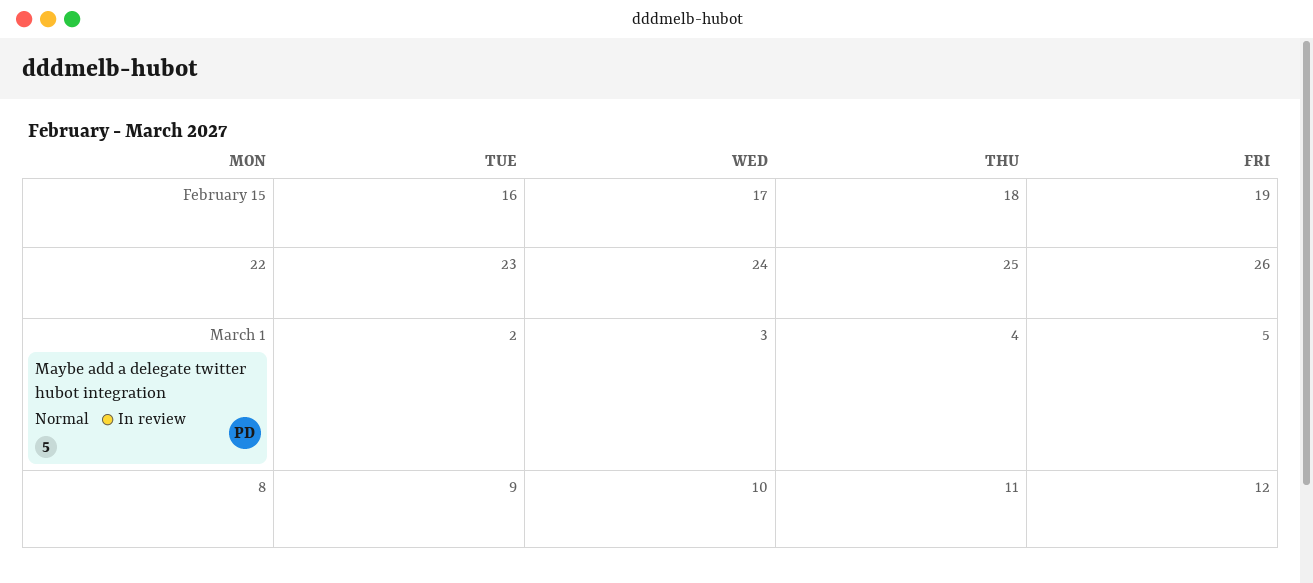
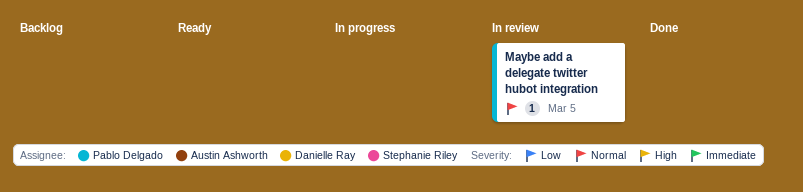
Maybe add a delegate twitter hubot integration, estimate: 5 -> 1
Maybe add a delegate twitter hubot integration, due: Mar 1 -> Mar 5

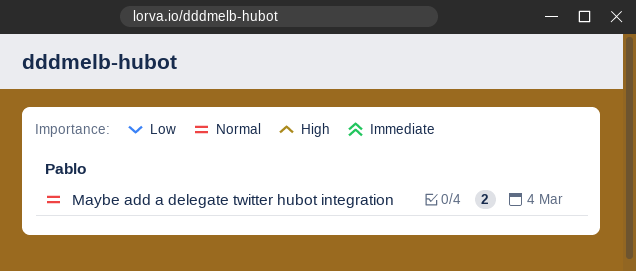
Maybe add a delegate twitter hubot integration, estimate: 1 -> 2
Maybe add a delegate twitter hubot integration, due: Mar 5 -> Mar 4

